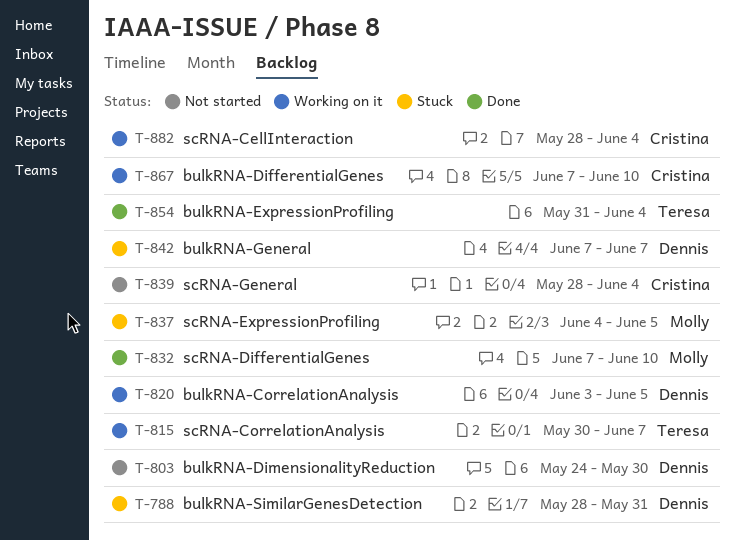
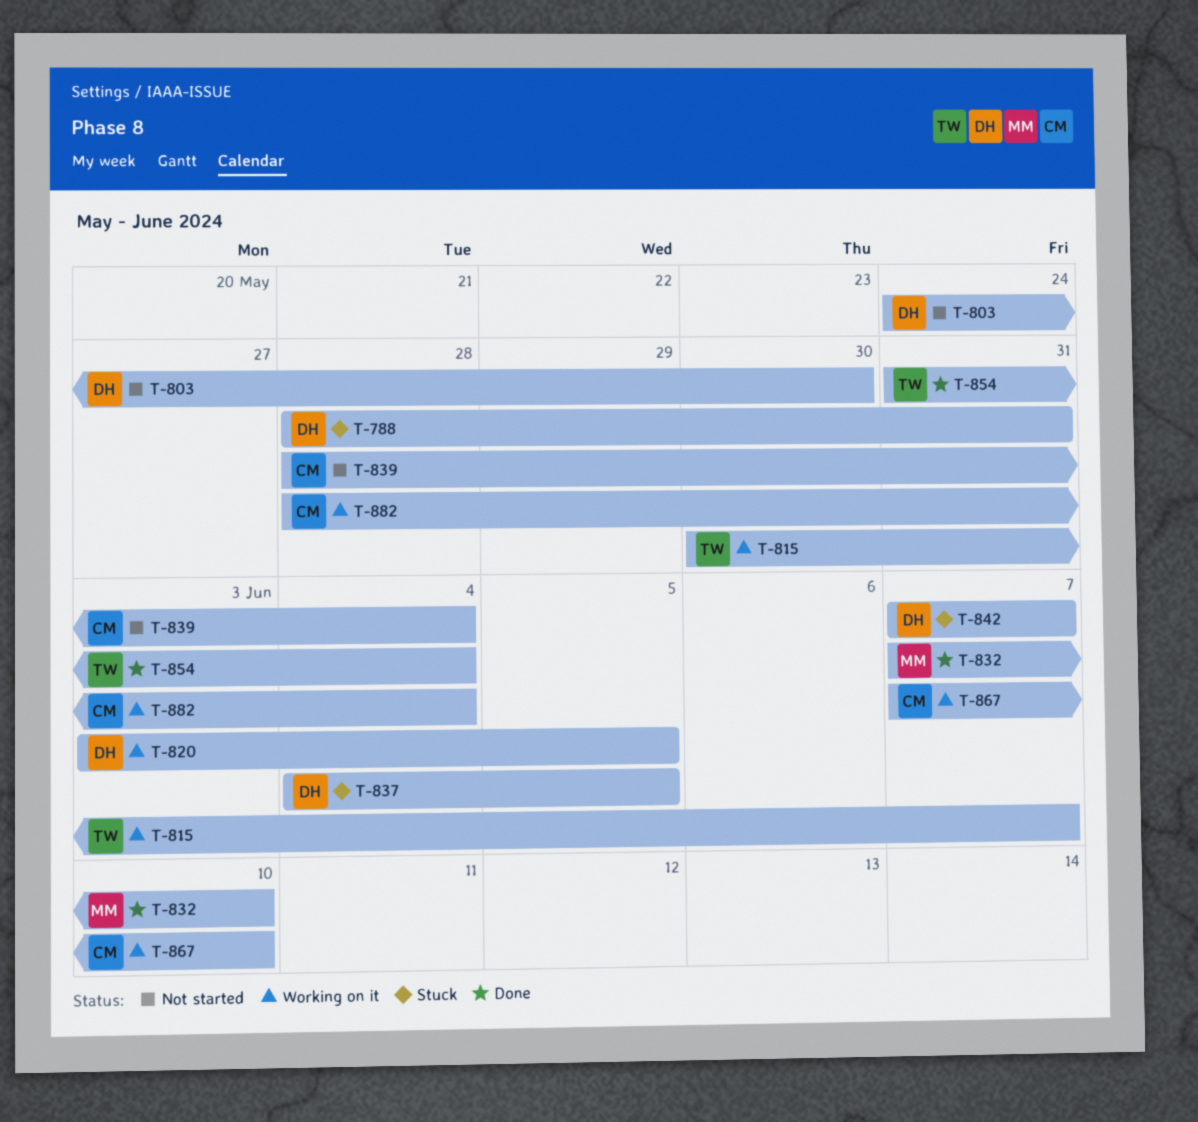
T-837, owner: Molly -> Dennis

